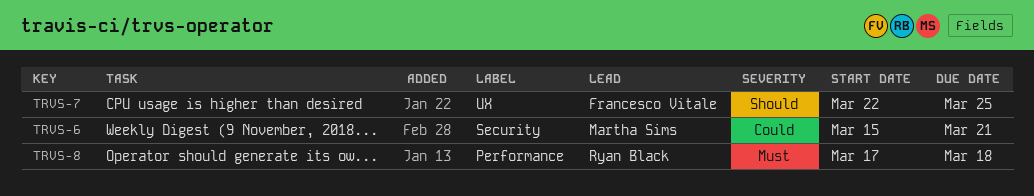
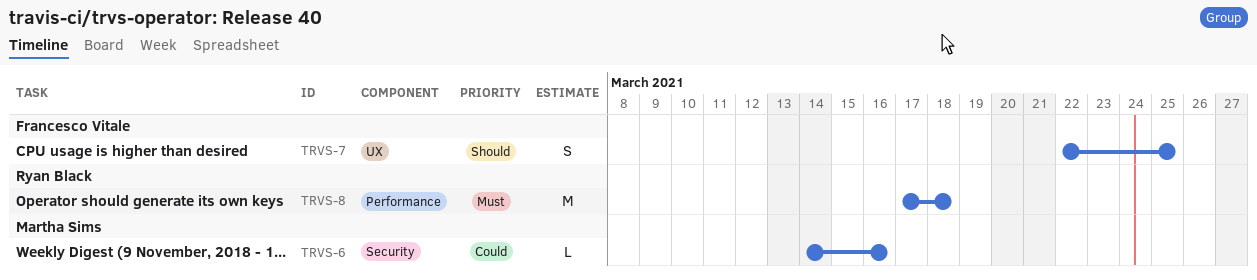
TRVS-6, start: Mar 15 -> Mar 14
TRVS-6, due: Mar 21 -> Mar 16

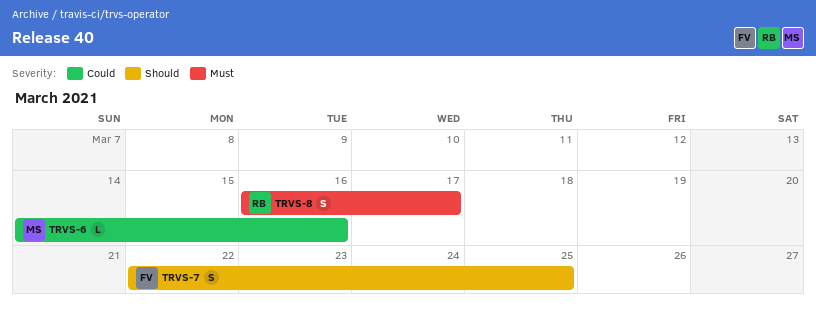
TRVS-8, estimate: M -> S
TRVS-8, start: Mar 17 -> Mar 16
TRVS-8, due: Mar 18 -> Mar 17

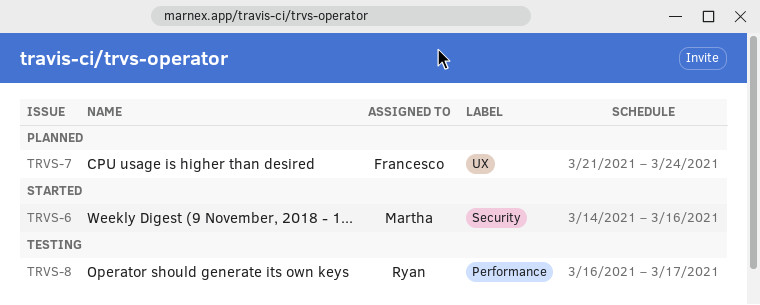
TRVS-7, start: Mar 22 -> Mar 21
TRVS-7, due: Mar 25 -> Mar 24

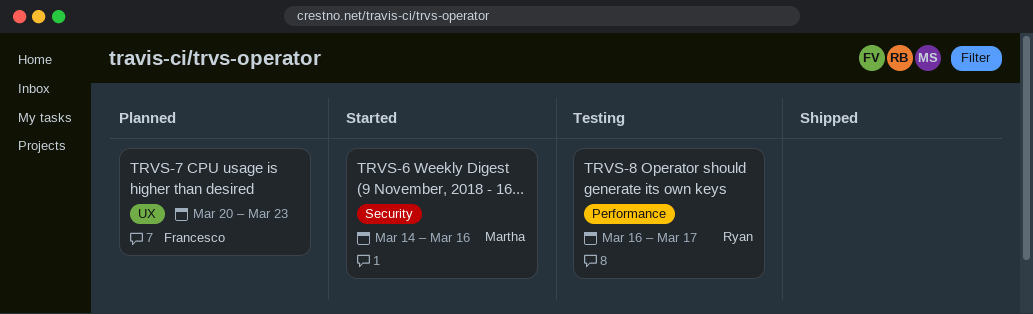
TRVS-7, start: Mar 21 -> Mar 20
TRVS-7, due: Mar 24 -> Mar 23

